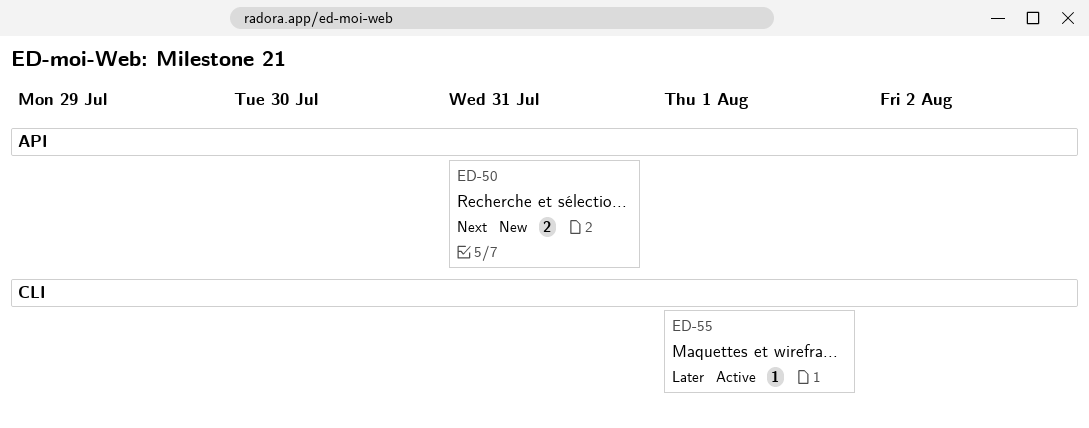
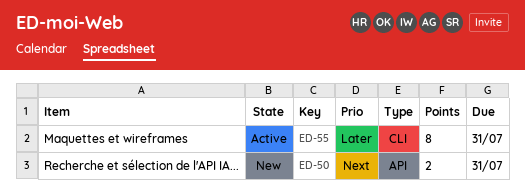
ED-55, estimate: 1 -> 8
ED-55, due: Aug 1 -> Jul 31

